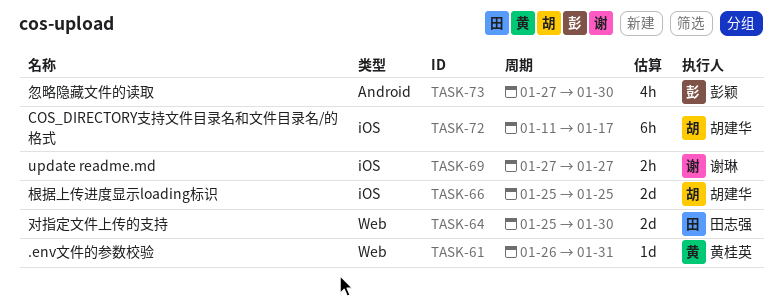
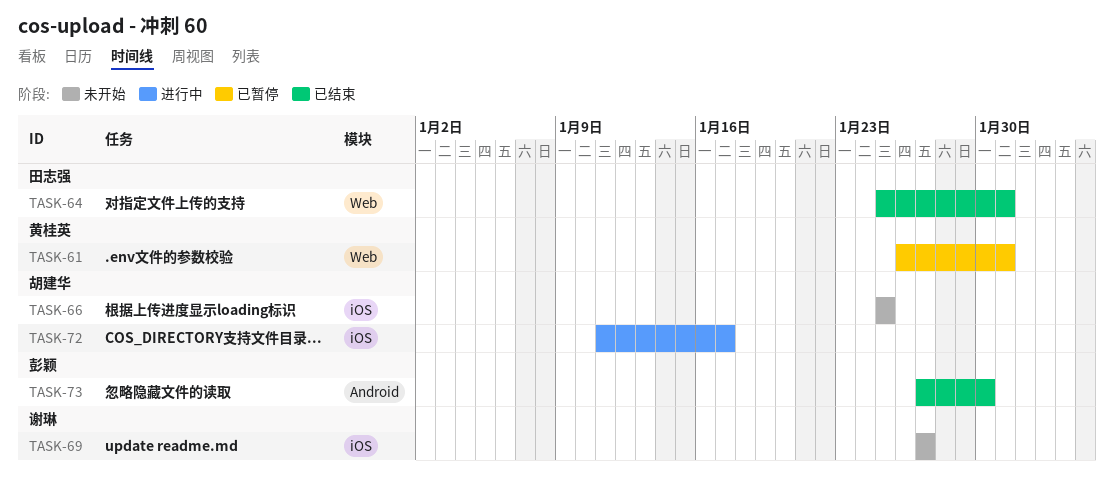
TASK-64, due: Jan 30 -> Jan 31

